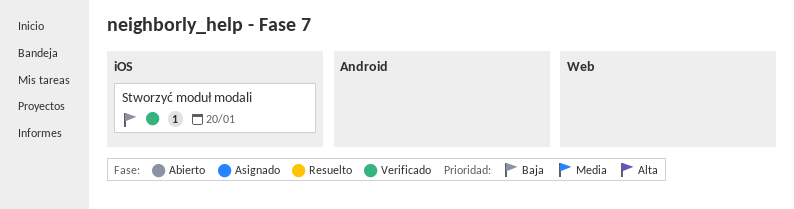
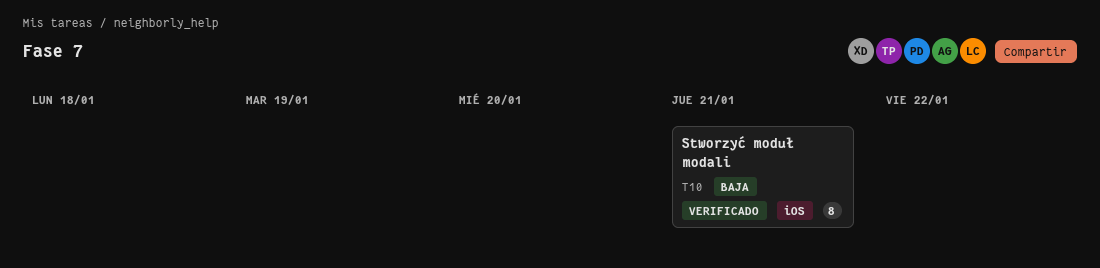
Stworzyć moduł modali, estimate: 1 -> 8
Stworzyć moduł modali, due: Jan 20 -> Jan 21

